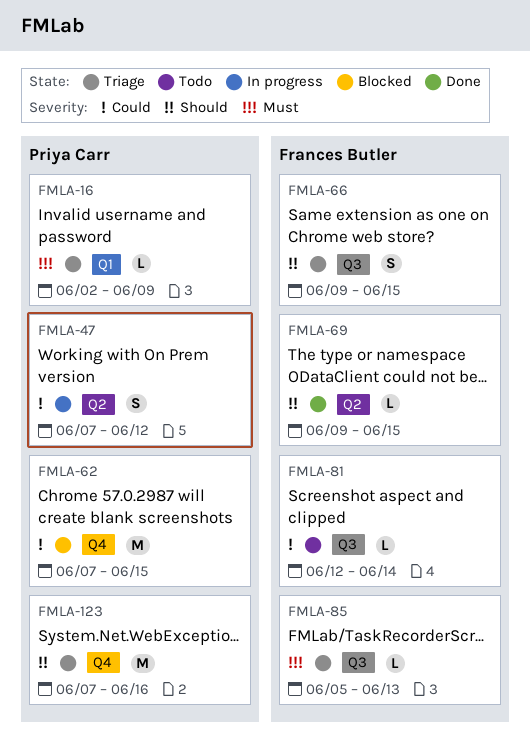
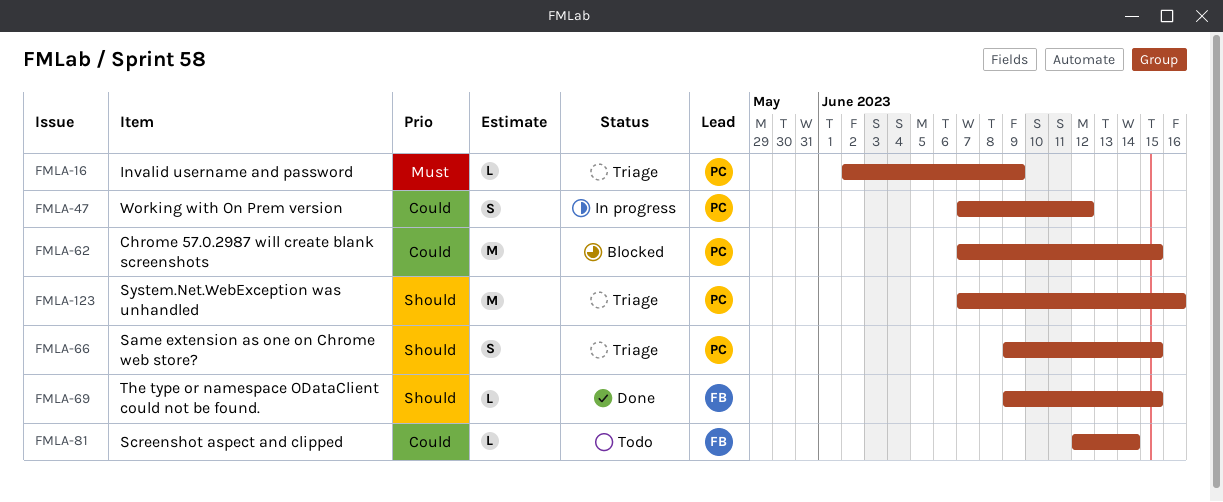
FMLA-66, owner: Frances Butler -> Priya Carr
FMLA-85: present -> none

